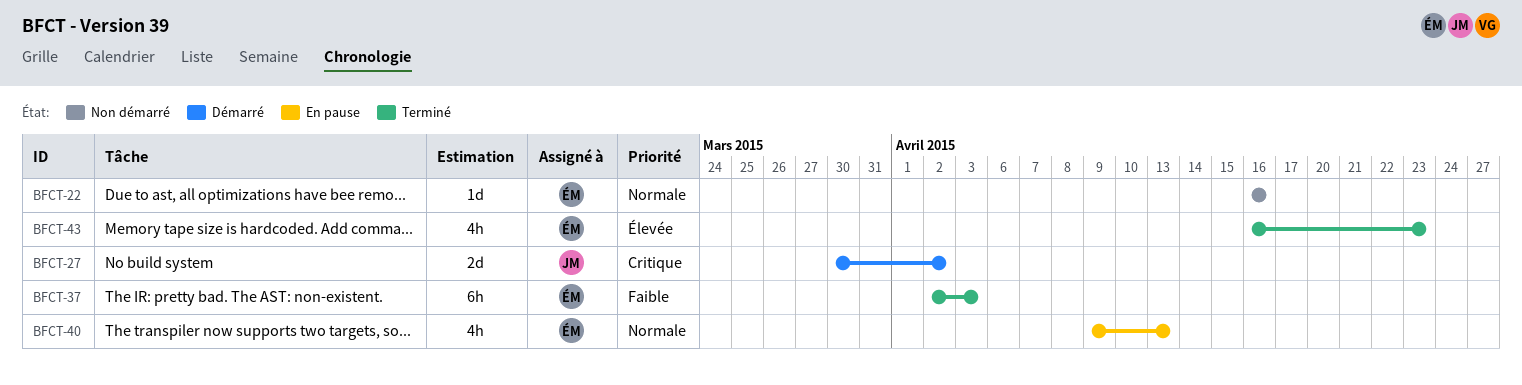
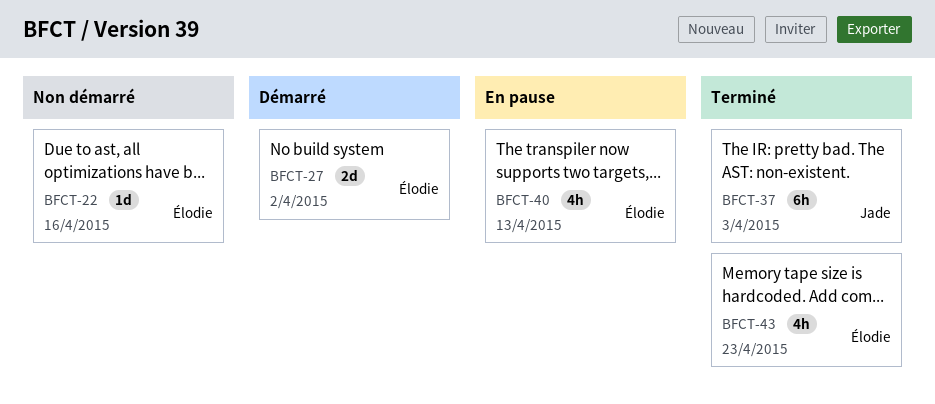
BFCT-27, owner: Jade -> Élodie
BFCT-37, owner: Élodie -> Jade

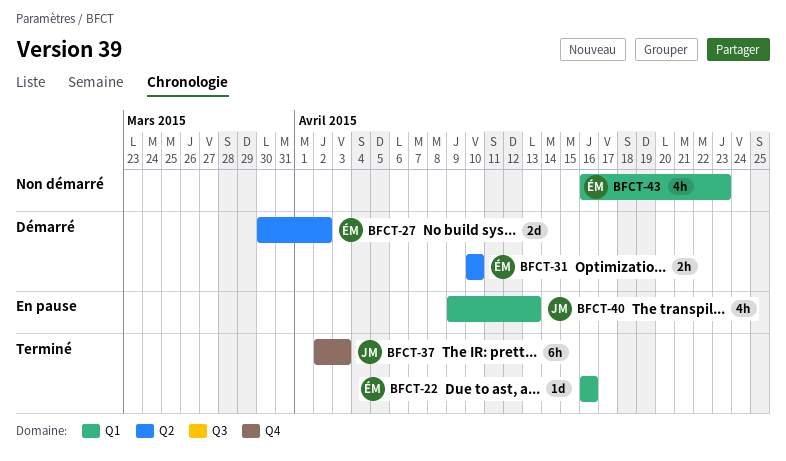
BFCT-22, status: Non démarré -> Terminé
BFCT-31: none -> present
BFCT-40, owner: Élodie -> Jade
BFCT-43, status: Terminé -> Non démarré

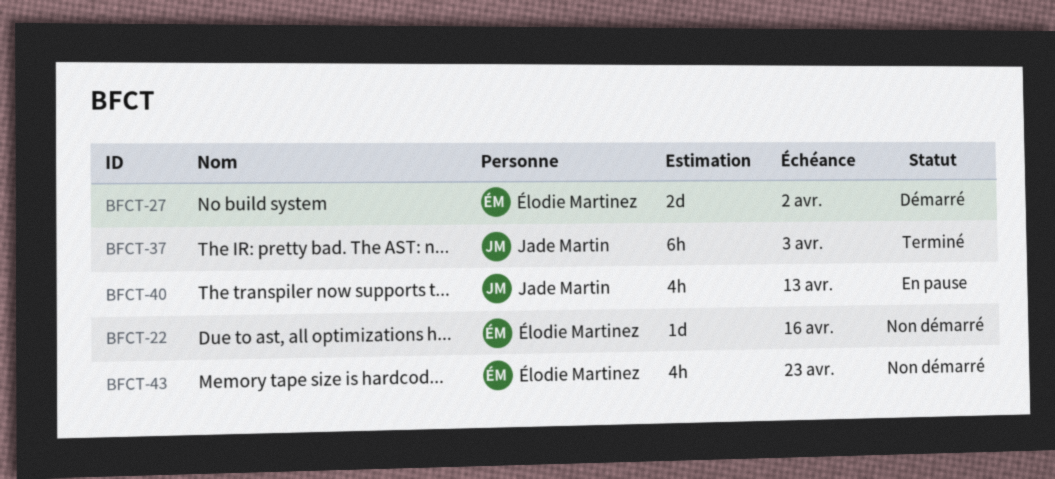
BFCT-22, status: Terminé -> Non démarré
BFCT-31: present -> none

